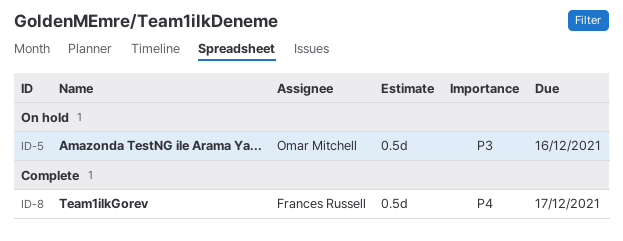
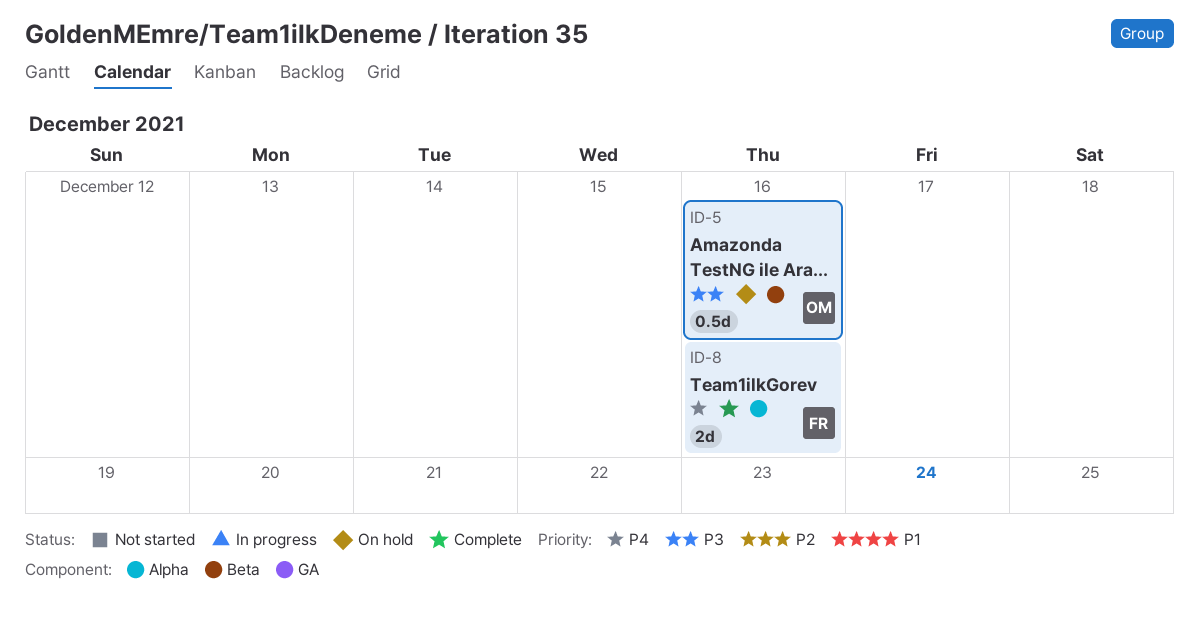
ID-8, estimate: 0.5d -> 2d
ID-8, due: Dec 17 -> Dec 16

